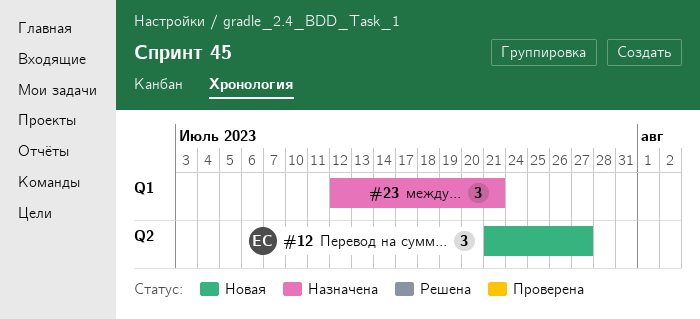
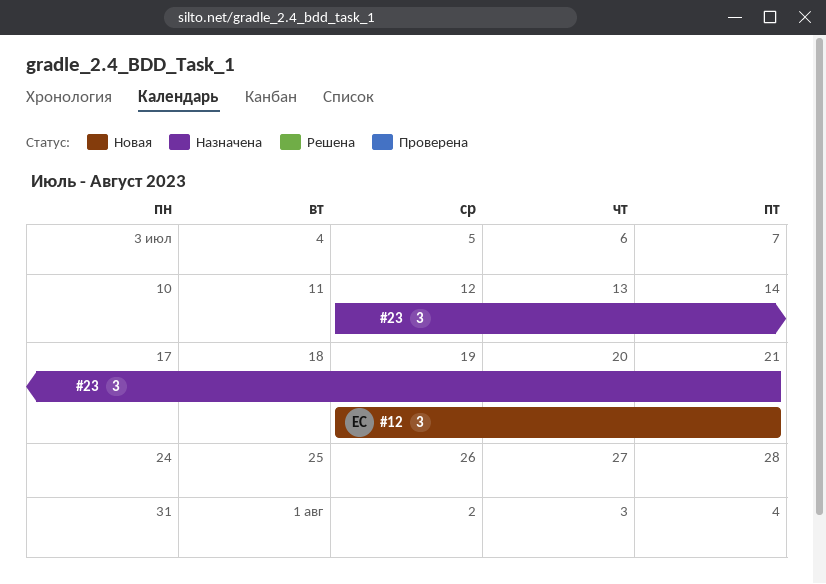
#12, start: Jul 21 -> Jul 19
#12, due: Jul 27 -> Jul 21

